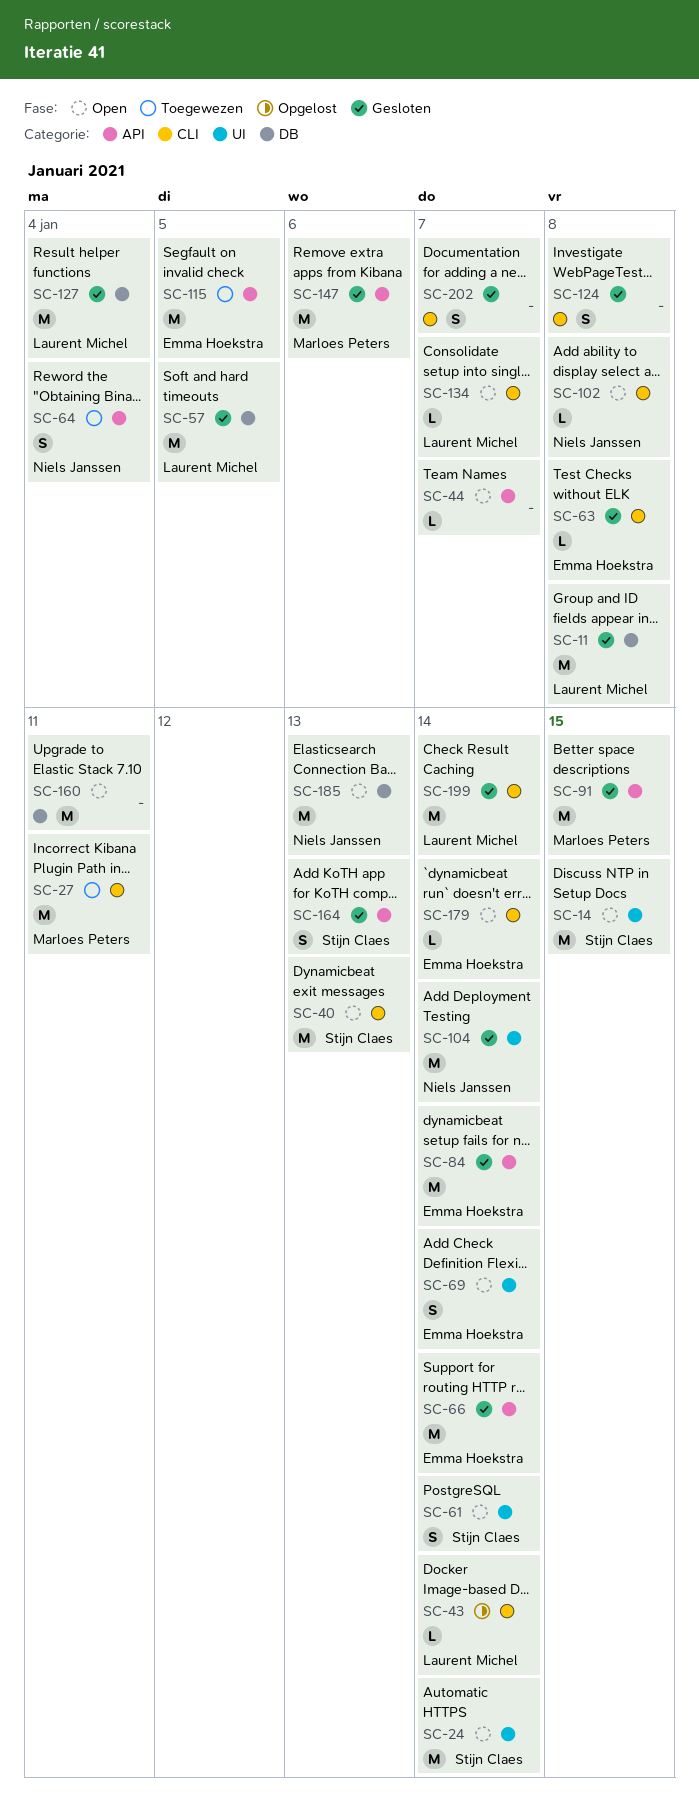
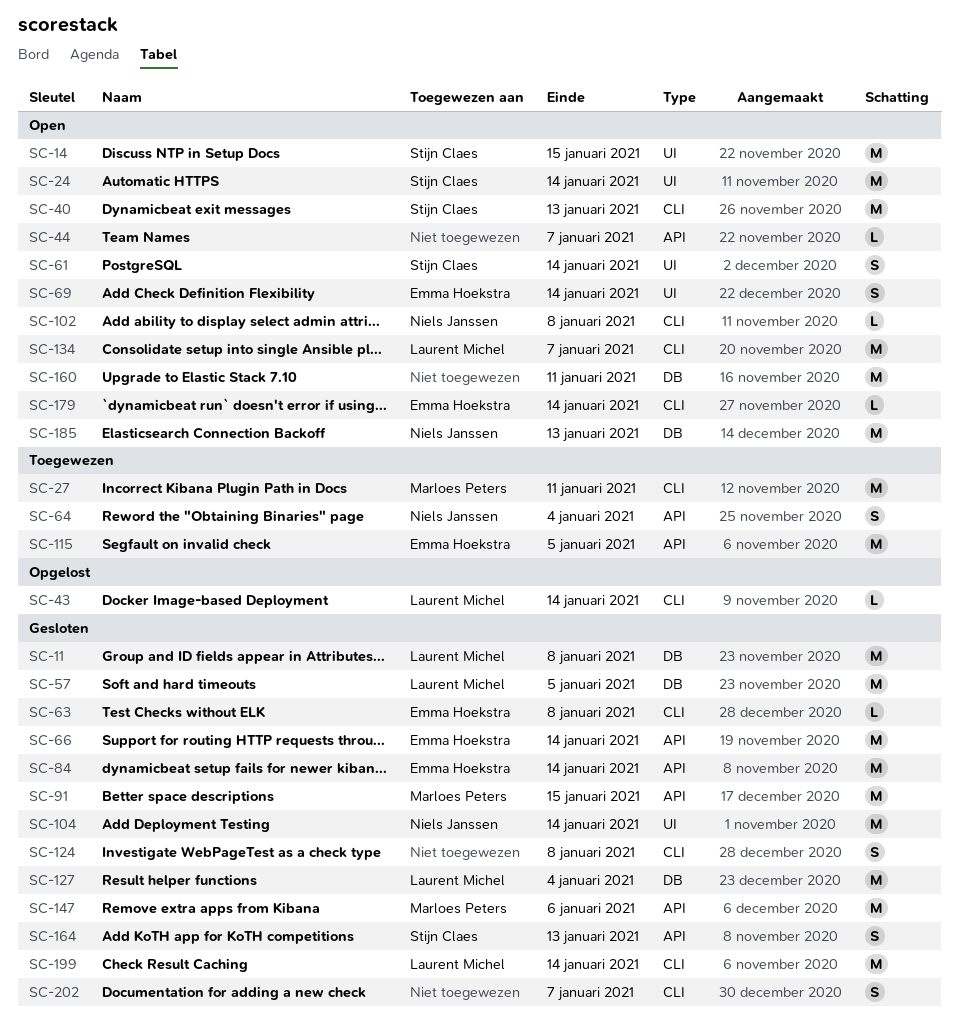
SC-134, estimate: L -> M

